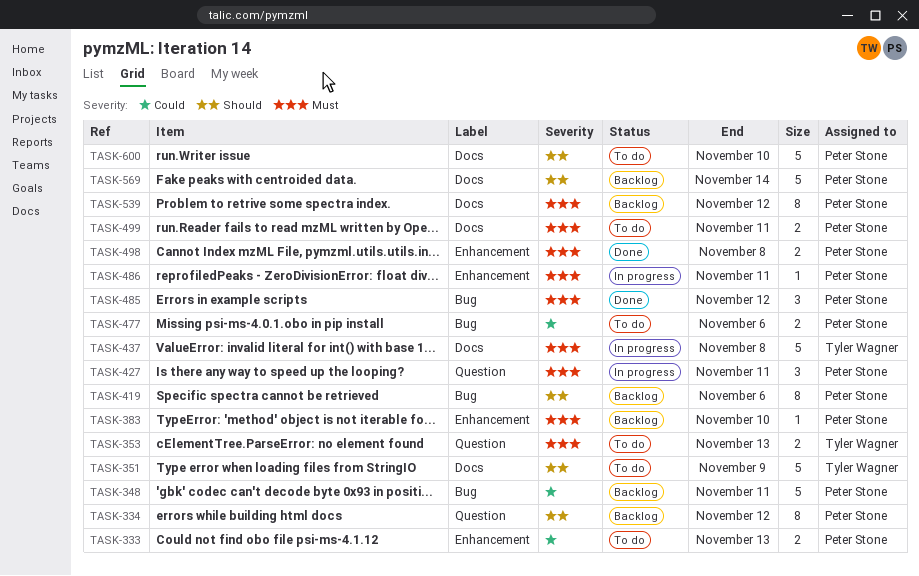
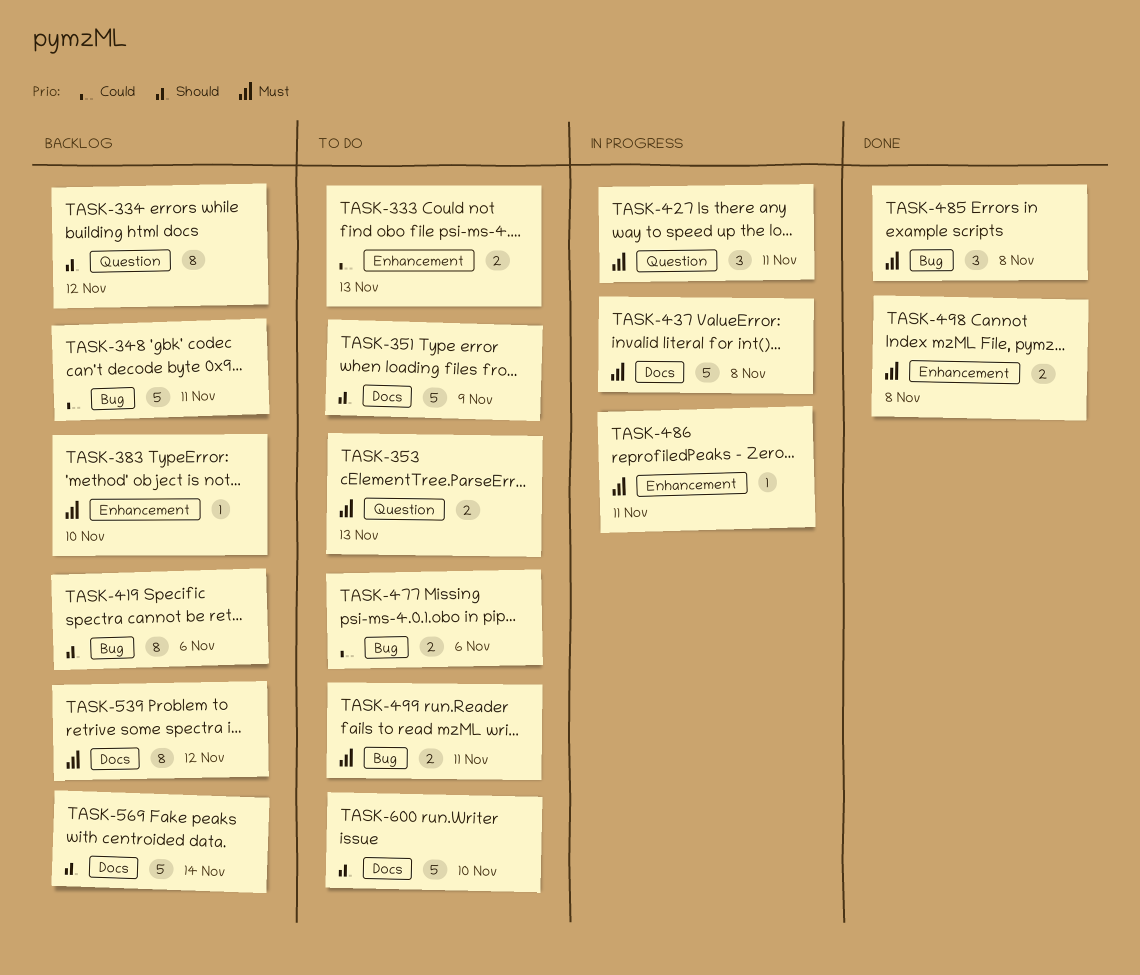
TASK-485, due: Nov 12 -> Nov 8
TASK-499, label: Docs -> Bug

